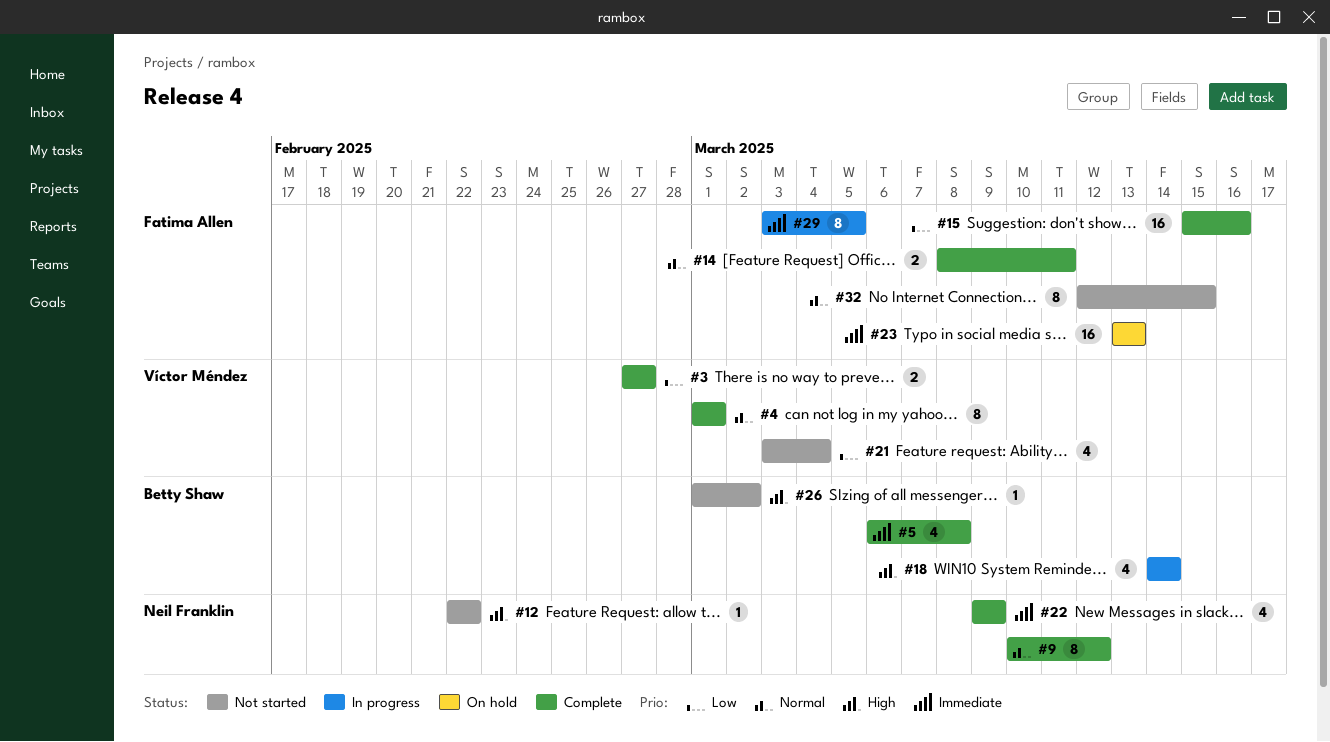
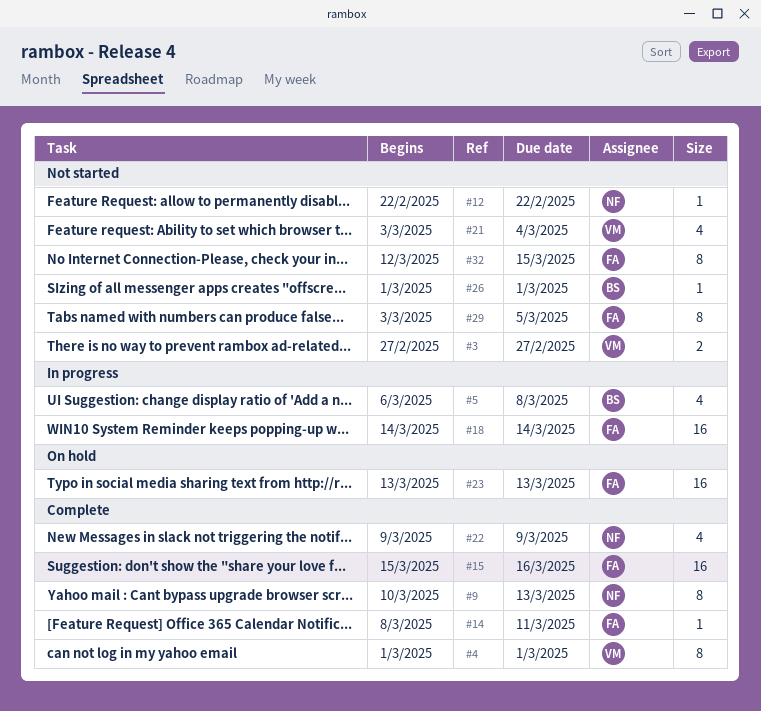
#3, status: Complete -> Not started
#5, status: Complete -> In progress
#9, due: Mar 12 -> Mar 13
#14, estimate: 2 -> 1
#18, owner: Betty Shaw -> Fatima Allen
#18, estimate: 4 -> 16
#26, due: Mar 2 -> Mar 1
#29, status: In progress -> Not started

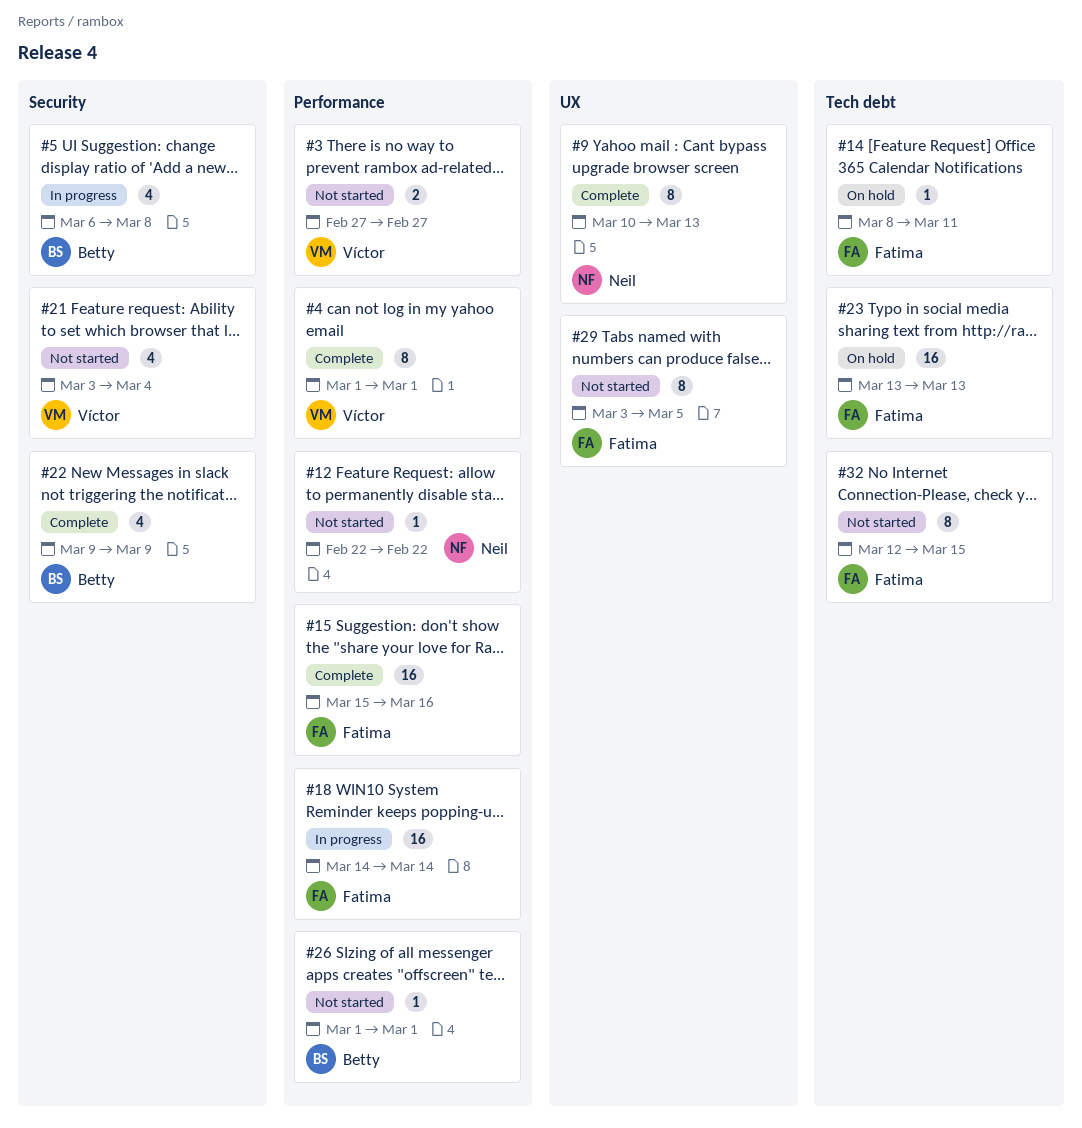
#14, status: Complete -> On hold
#22, owner: Neil -> Betty

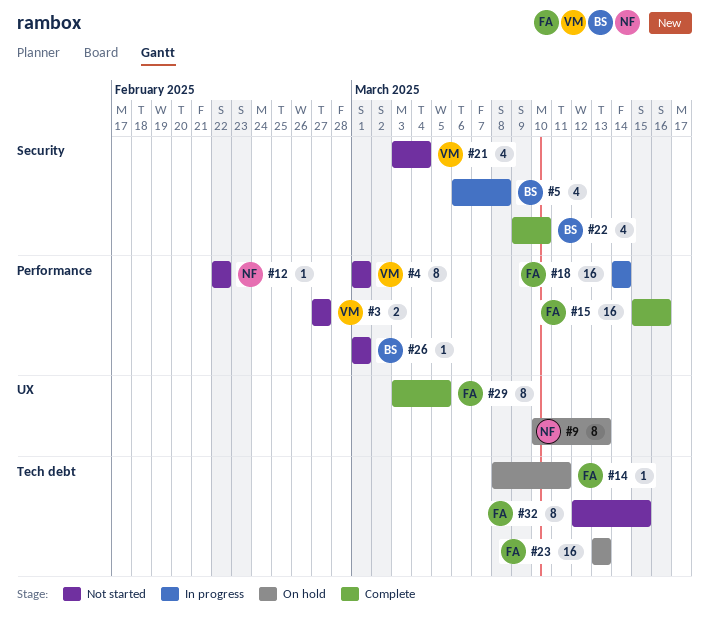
#4, status: Complete -> Not started
#9, status: Complete -> On hold
#22, due: Mar 9 -> Mar 10
#29, status: Not started -> Complete

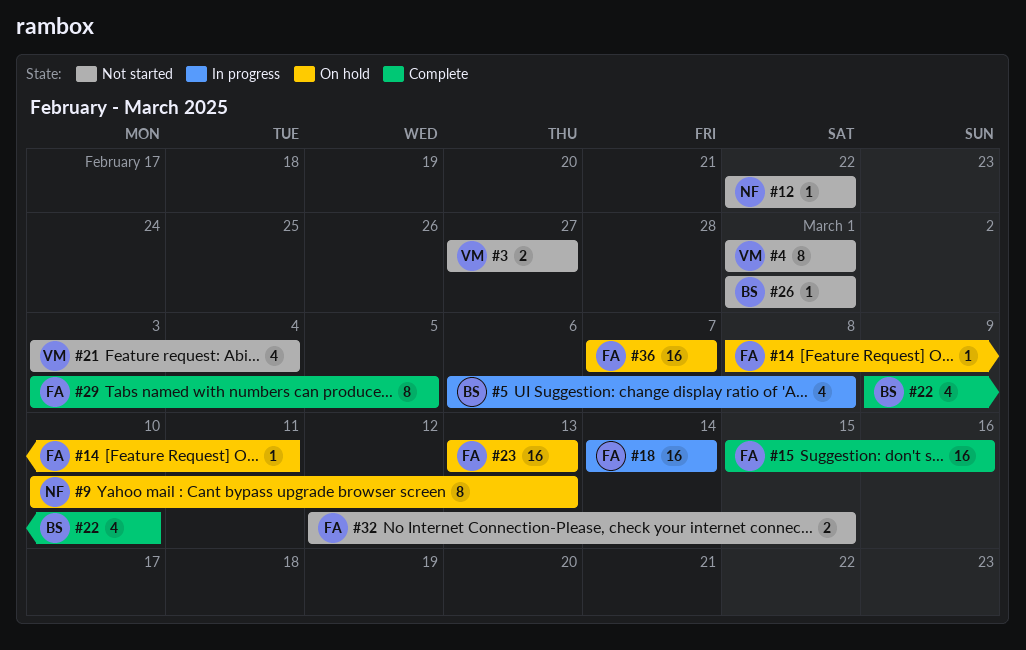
#32, estimate: 8 -> 2
#36: none -> present

